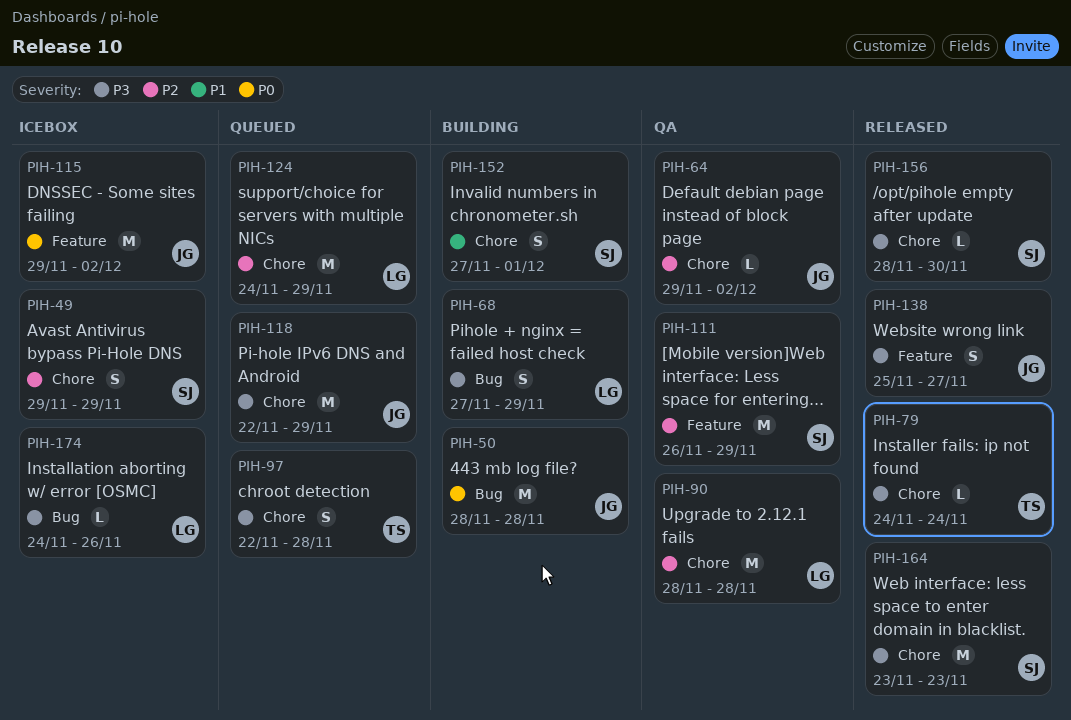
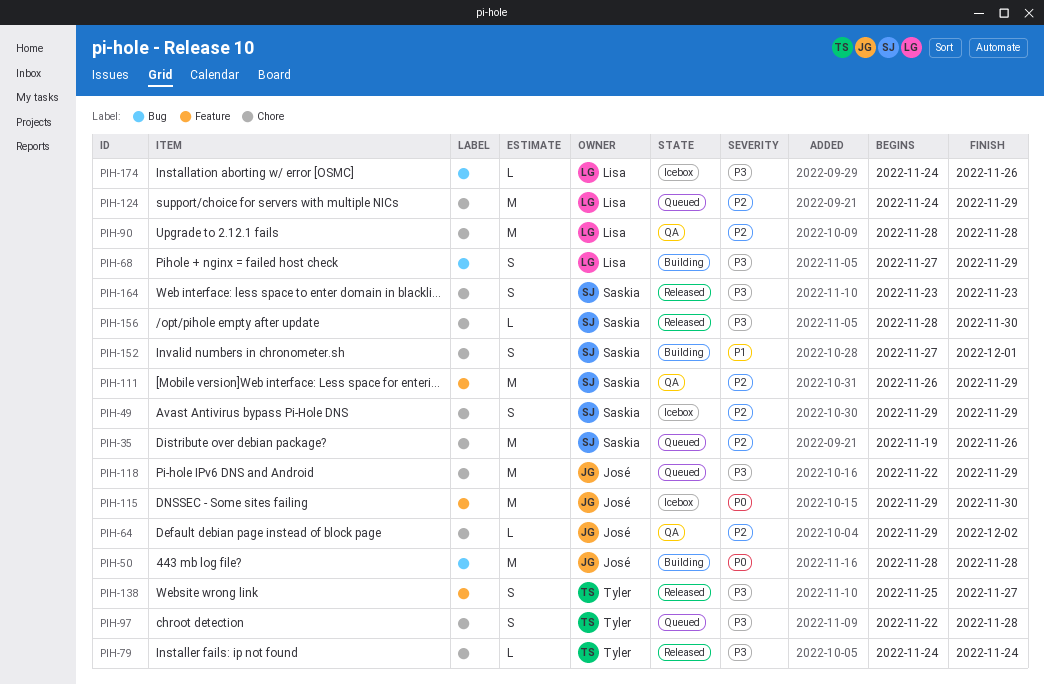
PIH-35: none -> present
PIH-115, due: Dec 2 -> Nov 30
PIH-138, owner: José -> Tyler
PIH-164, estimate: M -> S

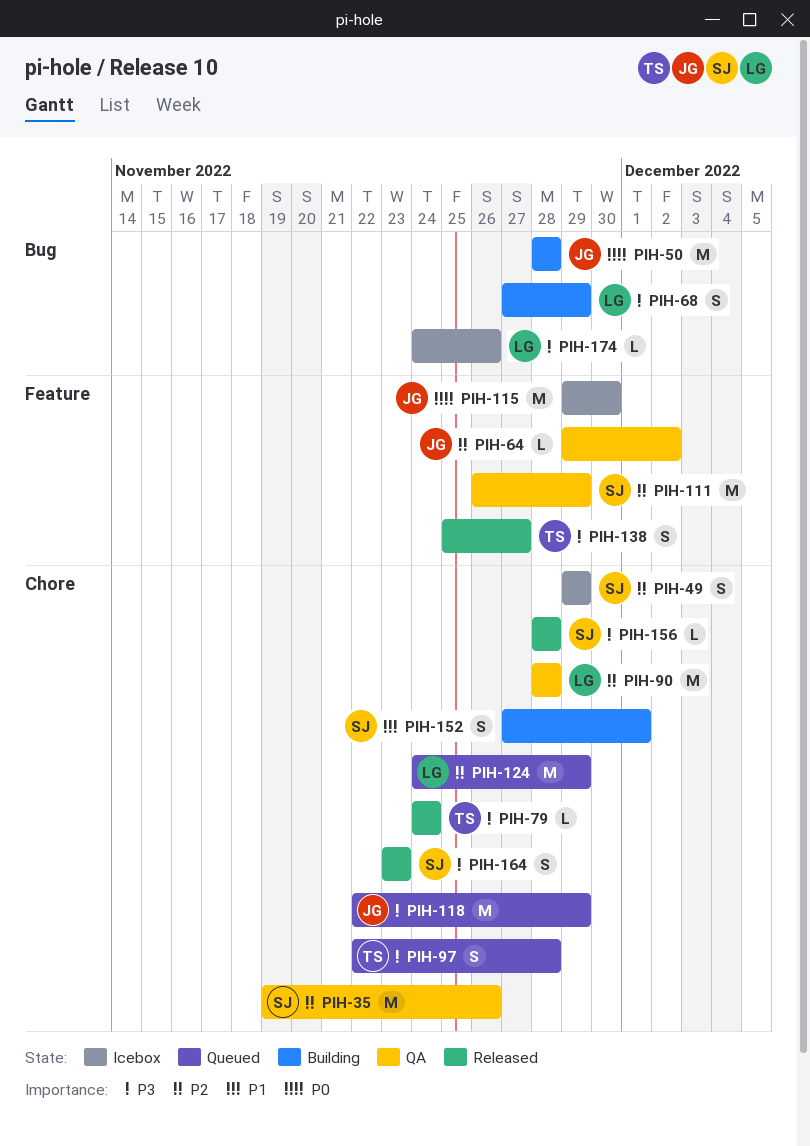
PIH-35, status: Queued -> QA
PIH-64, label: Chore -> Feature
PIH-156, due: Nov 30 -> Nov 28

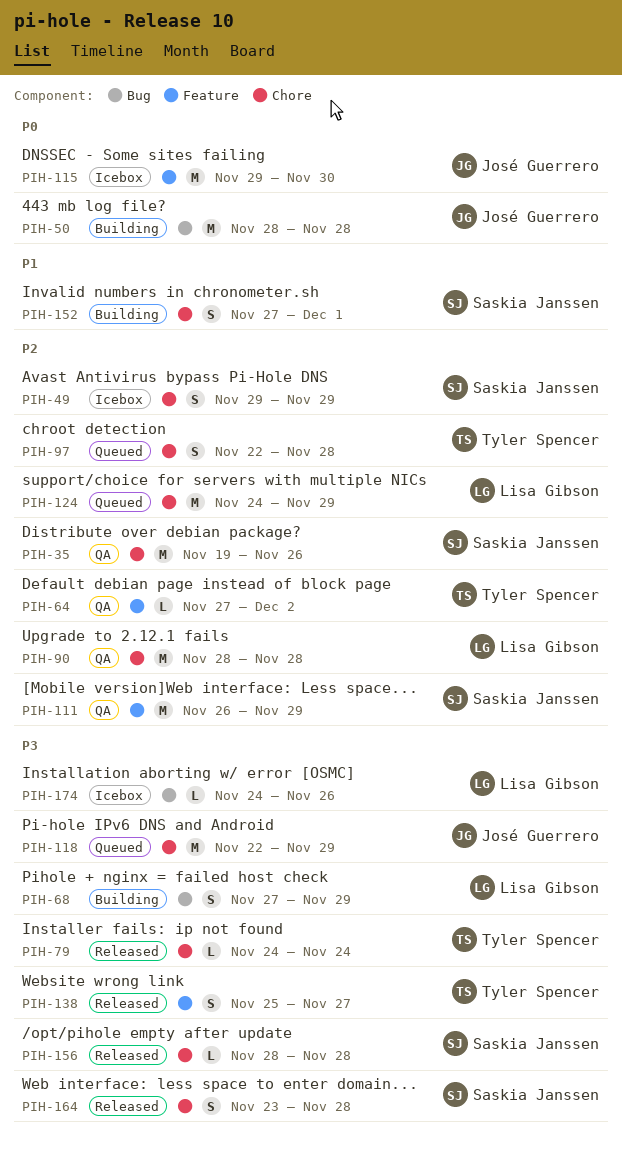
PIH-64, owner: José Guerrero -> Tyler Spencer
PIH-64, start: Nov 29 -> Nov 27
PIH-97, priority: P3 -> P2
PIH-164, due: Nov 23 -> Nov 28

